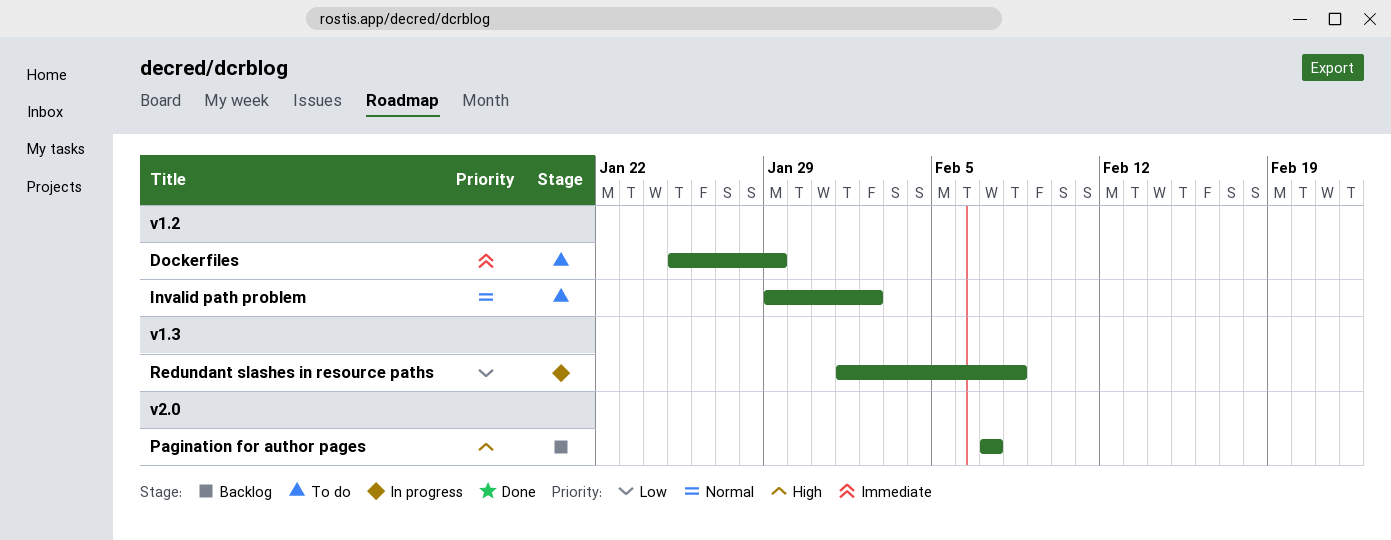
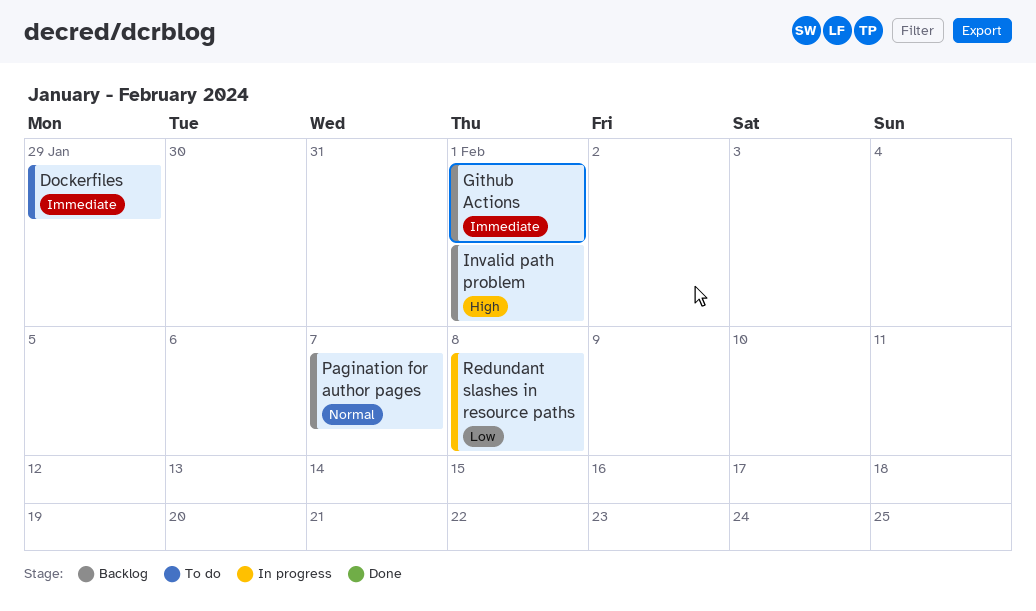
Github Actions: none -> present
Invalid path problem, status: To do -> Backlog
Invalid path problem, priority: Normal -> High
Invalid path problem, due: Feb 2 -> Feb 1
Pagination for author pages, priority: High -> Normal

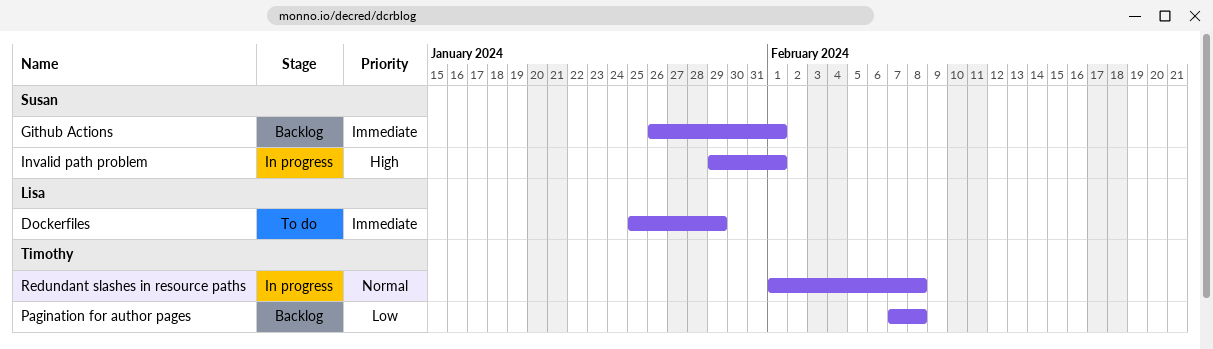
Invalid path problem, status: Backlog -> In progress
Pagination for author pages, priority: Normal -> Low
Pagination for author pages, due: Feb 7 -> Feb 8
Redundant slashes in resource paths, priority: Low -> Normal

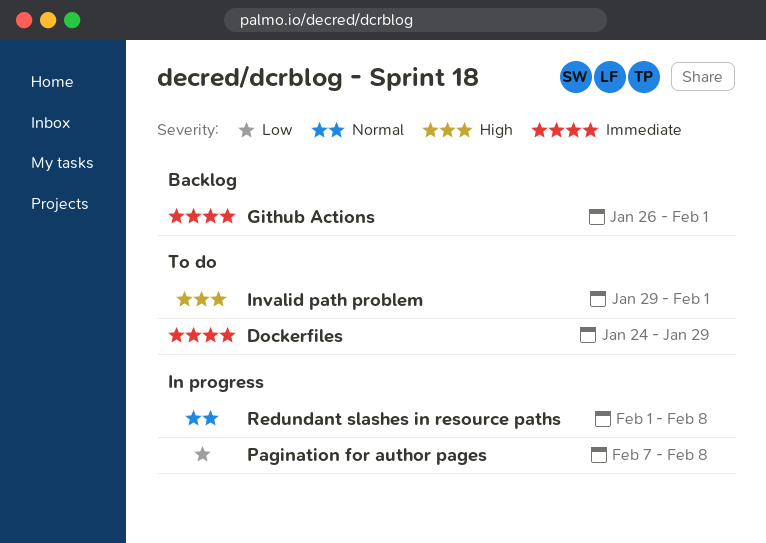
Dockerfiles, start: Jan 25 -> Jan 24
Invalid path problem, status: In progress -> To do
Pagination for author pages, status: Backlog -> In progress

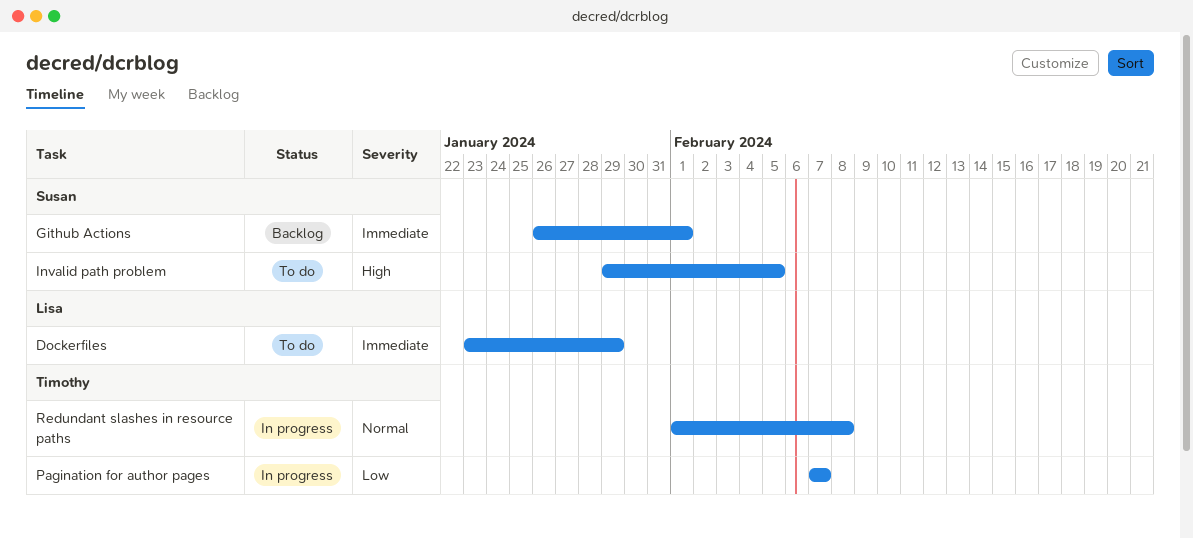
Dockerfiles, start: Jan 24 -> Jan 23
Invalid path problem, due: Feb 1 -> Feb 5
Pagination for author pages, due: Feb 8 -> Feb 7

